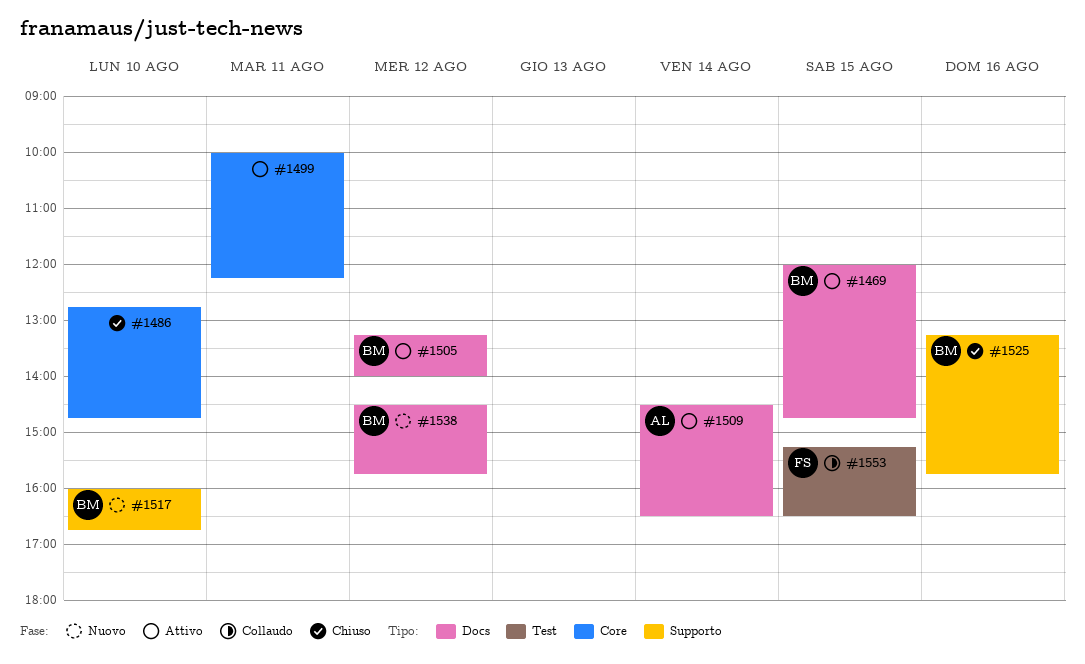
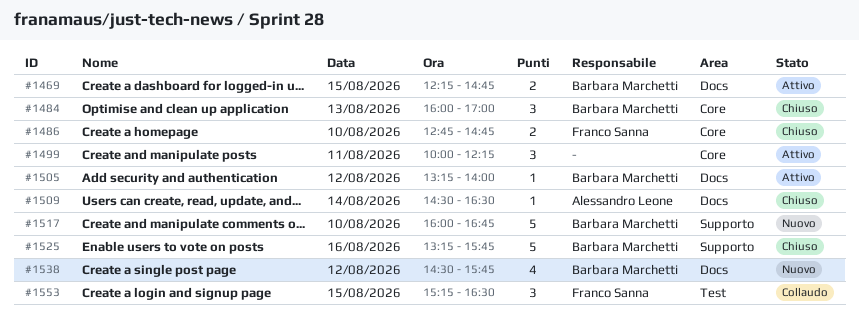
#1469, begins: 12:00 -> 12:15
#1484: none -> present
#1486, owner: none -> Franco Sanna
#1509, status: Attivo -> Chiuso

